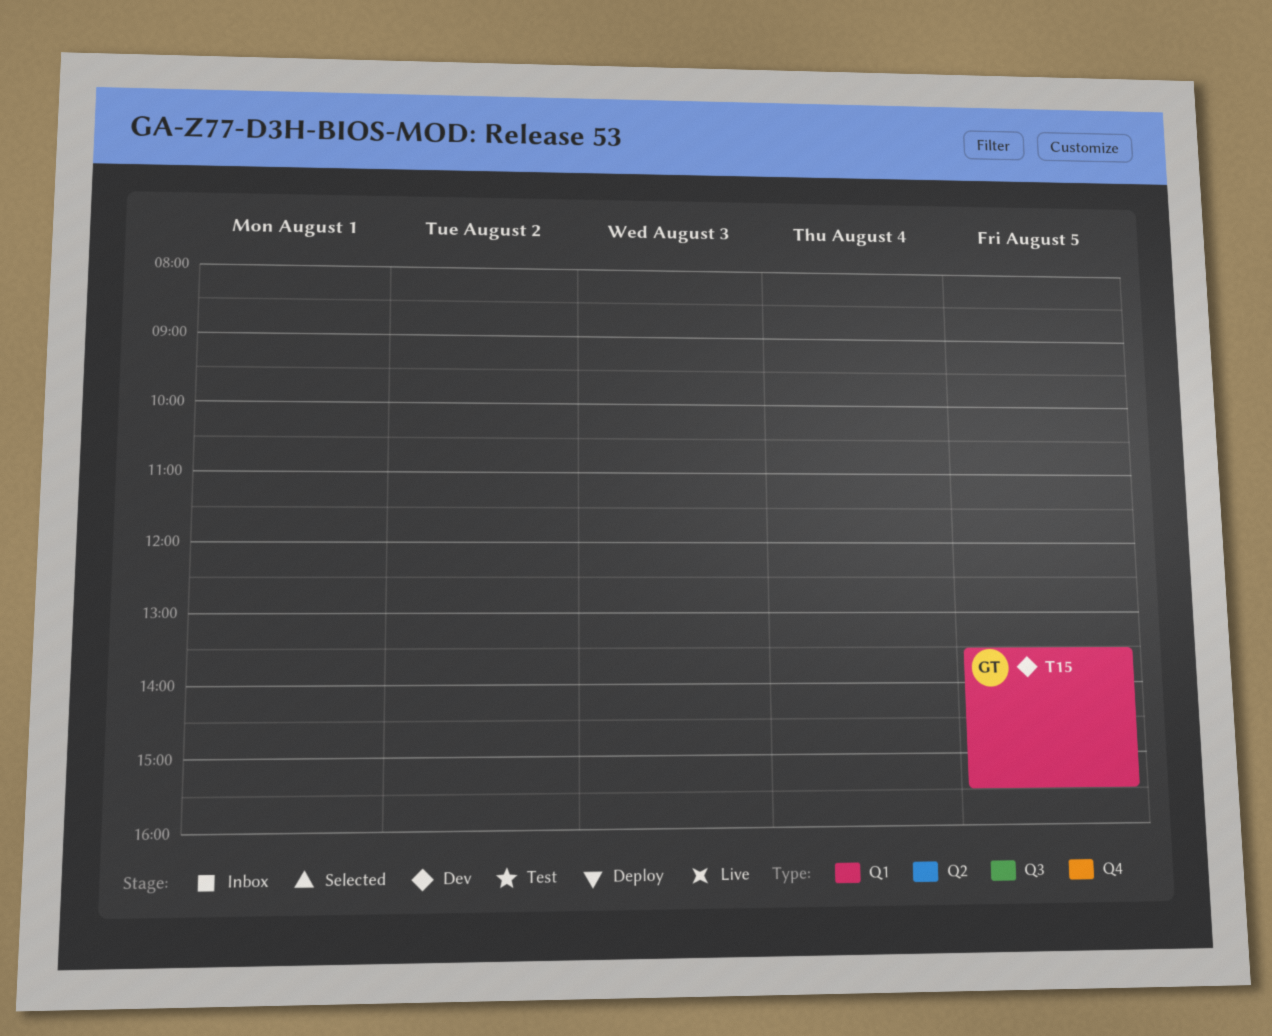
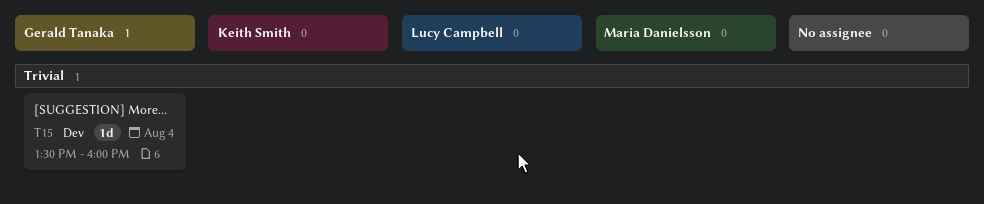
T15, day: Aug 5 -> Aug 4
T15, ends: 15:30 -> 16:00

